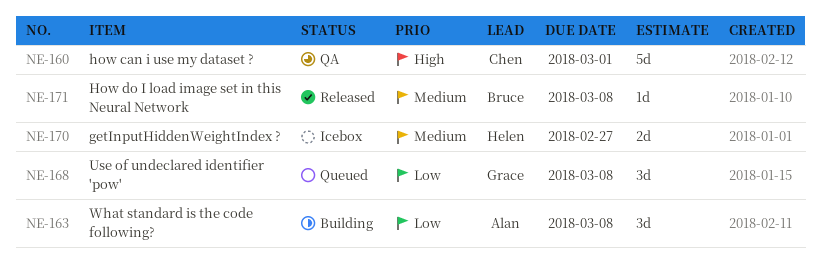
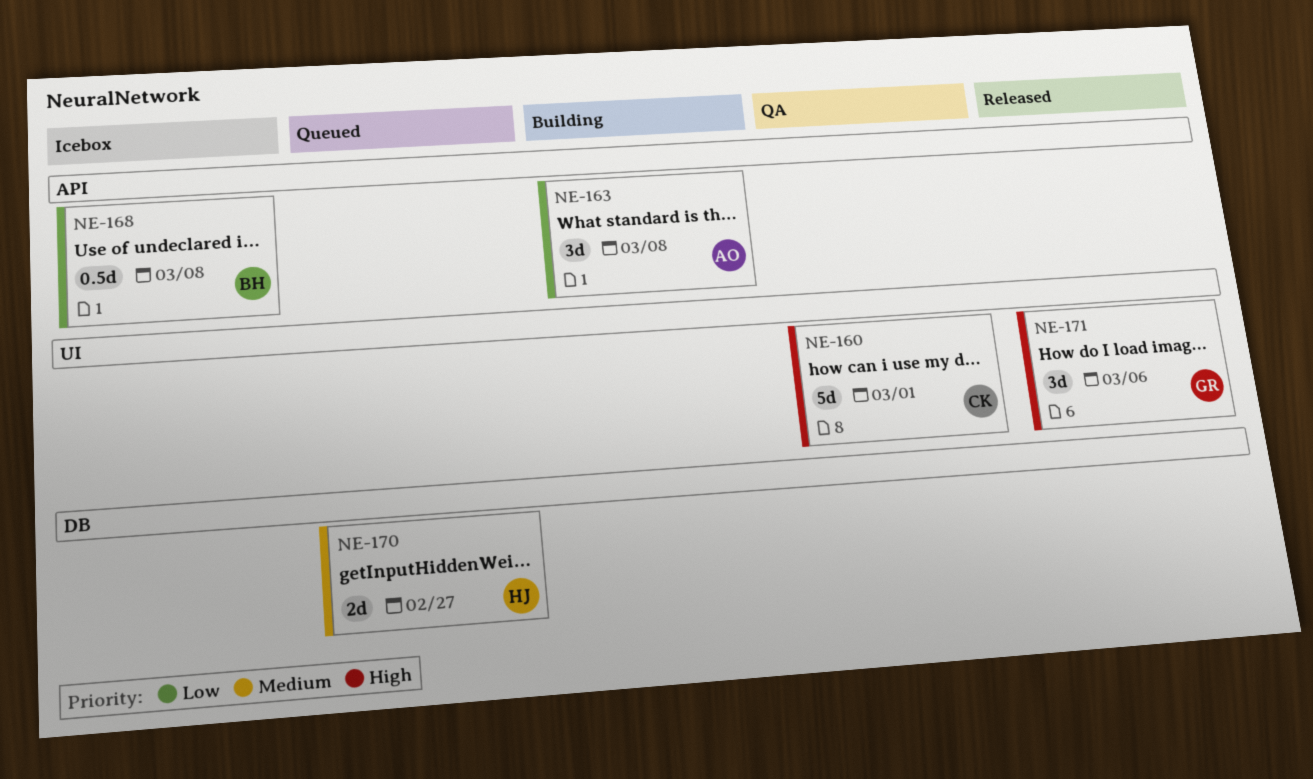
NE-168, status: Queued -> Icebox
NE-168, owner: Grace -> Bruce
NE-168, estimate: 3d -> 0.5d
NE-170, status: Icebox -> Queued
NE-171, owner: Bruce -> Grace
NE-171, priority: Medium -> High
NE-171, estimate: 1d -> 3d
NE-171, due: Mar 8 -> Mar 6

